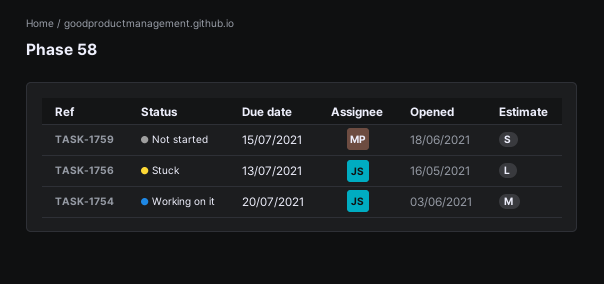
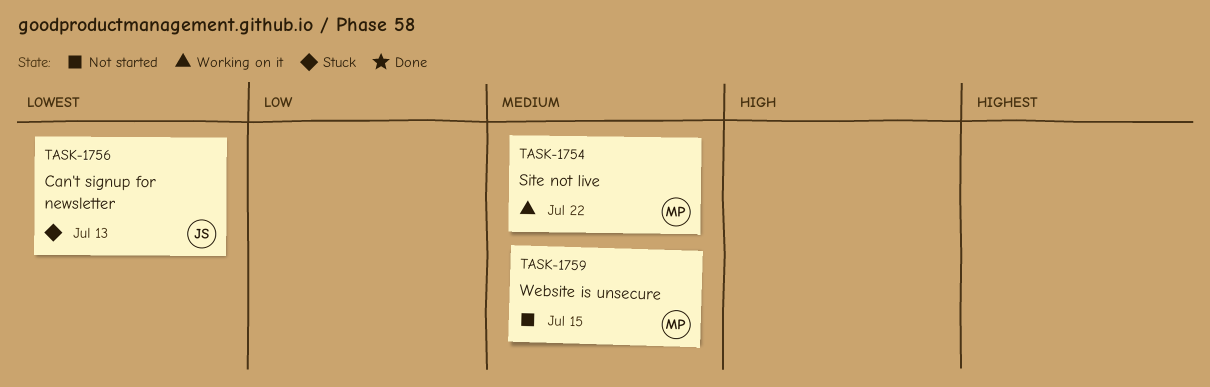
TASK-1754, owner: JS -> MP
TASK-1754, due: Jul 20 -> Jul 22

